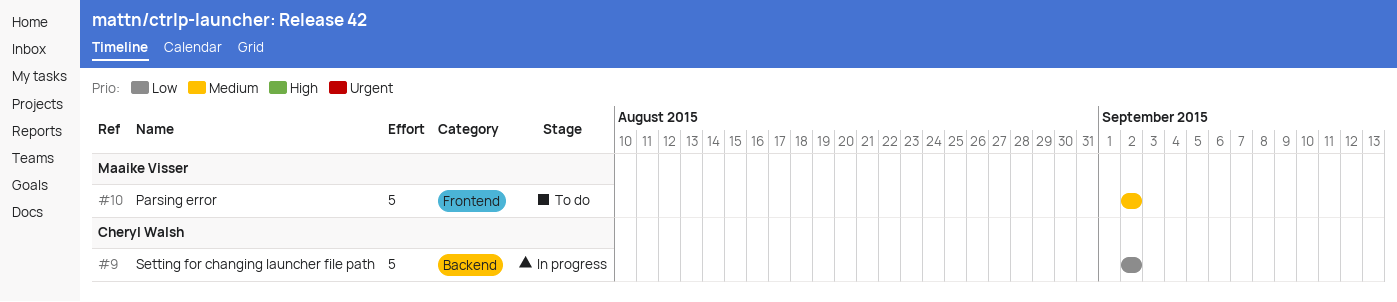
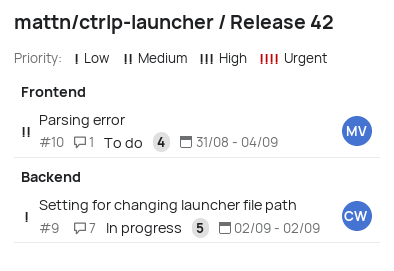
#10, estimate: 5 -> 4
#10, start: Sep 2 -> Aug 31
#10, due: Sep 2 -> Sep 4

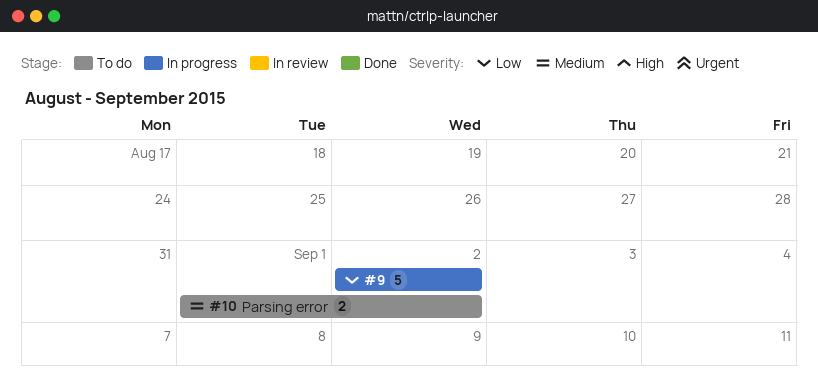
#10, estimate: 4 -> 2
#10, start: Aug 31 -> Sep 1
#10, due: Sep 4 -> Sep 2

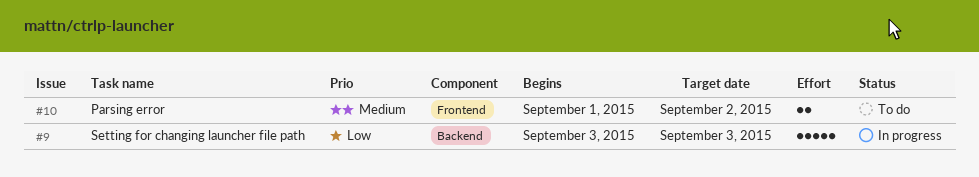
#9, start: Sep 2 -> Sep 3
#9, due: Sep 2 -> Sep 3

